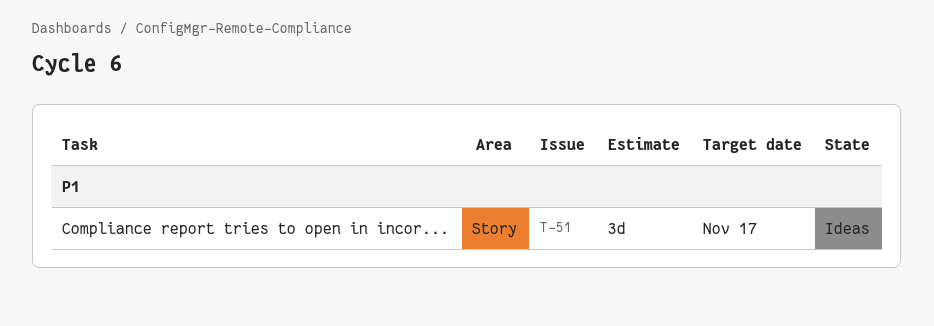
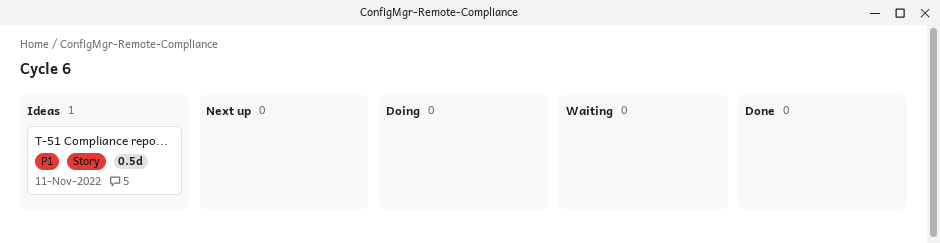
T-51, estimate: 3d -> 0.5d
T-51, due: Nov 17 -> Nov 11

